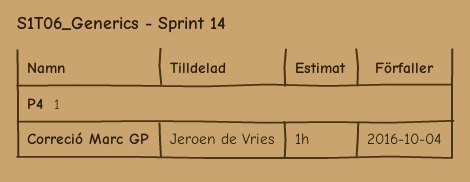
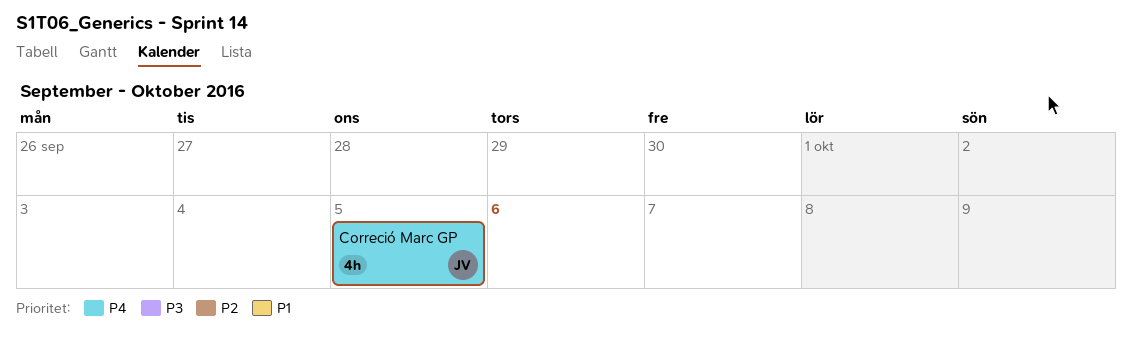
Correció Marc GP, estimate: 1h -> 4h
Correció Marc GP, due: Oct 4 -> Oct 5

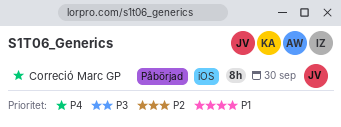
Correció Marc GP, estimate: 4h -> 8h
Correció Marc GP, due: Oct 5 -> Sep 30

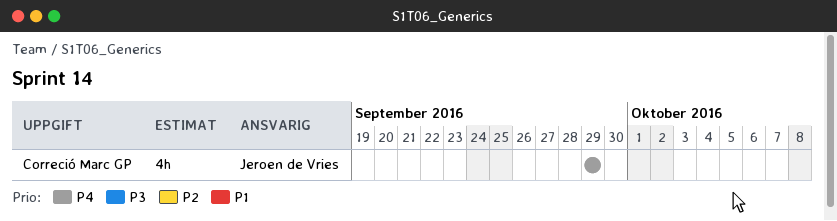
Correció Marc GP, estimate: 8h -> 4h
Correció Marc GP, due: Sep 30 -> Sep 29

